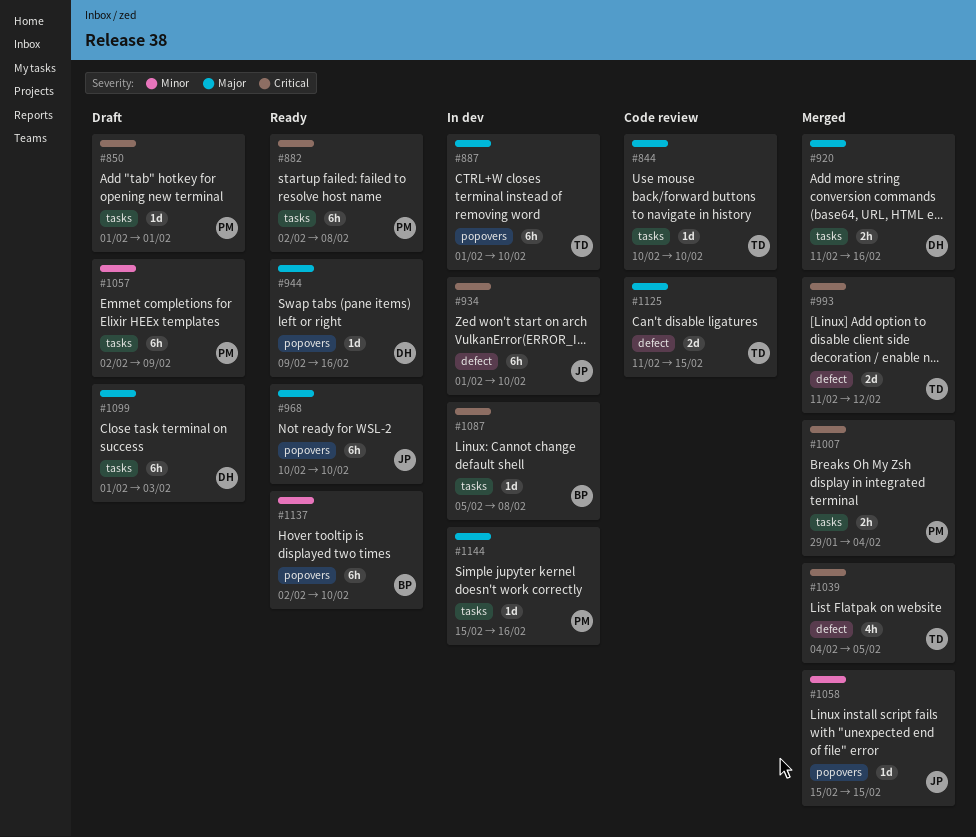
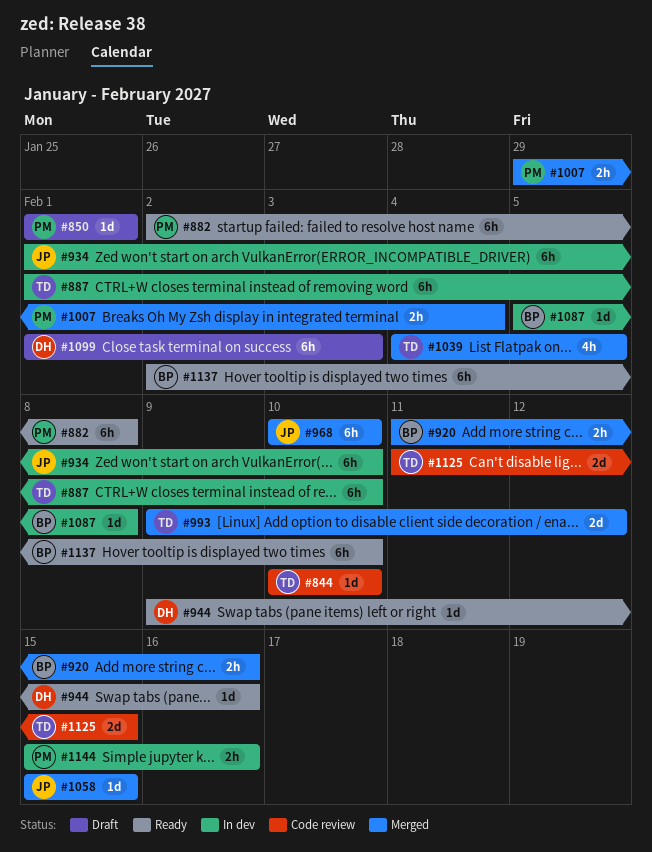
#920, owner: DH -> BP
#968, status: Ready -> Merged
#993, start: Feb 11 -> Feb 9
#1057: present -> none
#1144, estimate: 1d -> 2h

